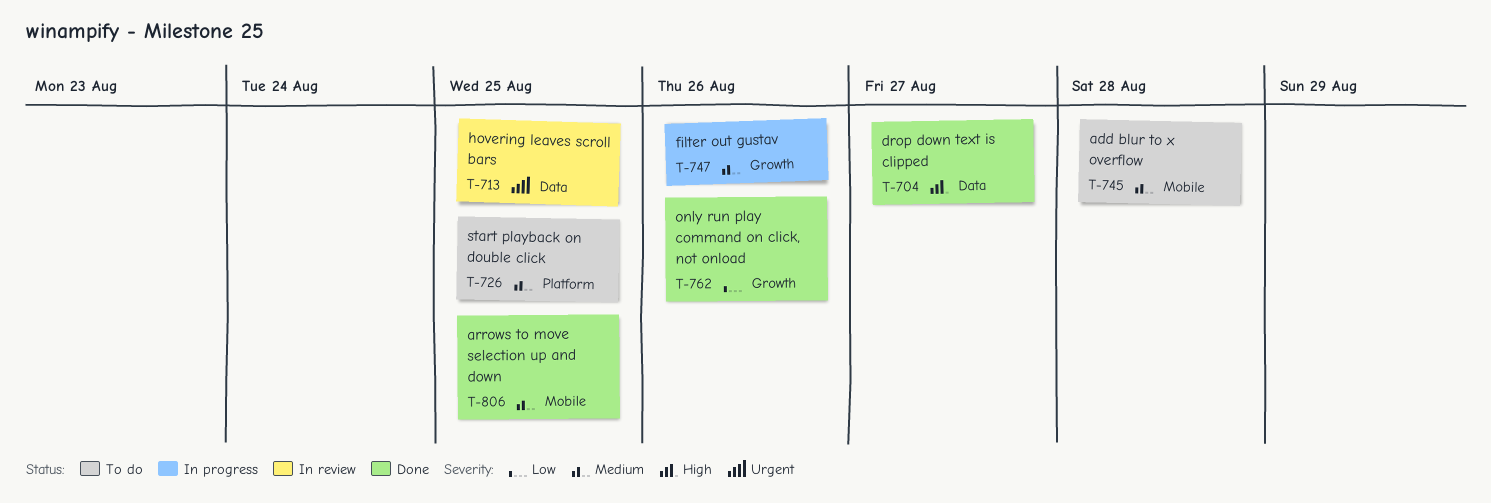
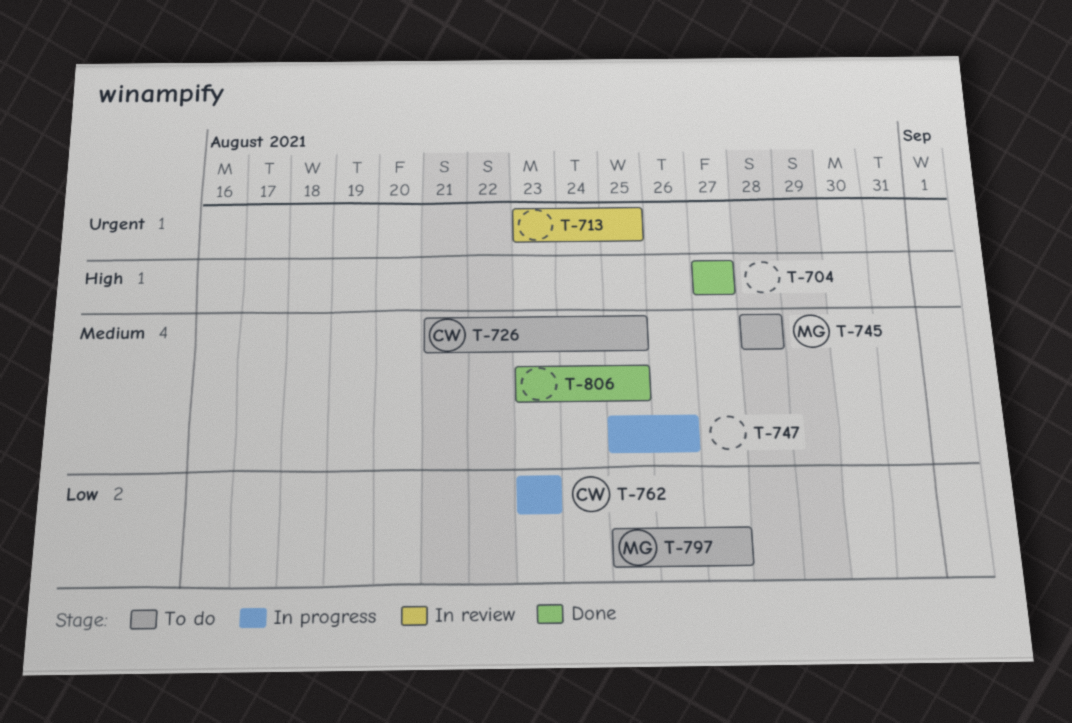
T-762, status: Done -> In progress
T-762, due: Aug 26 -> Aug 23
T-797: none -> present

